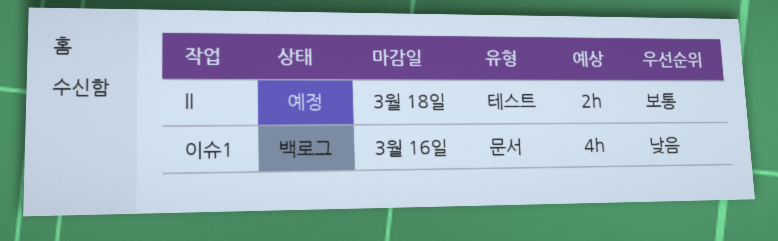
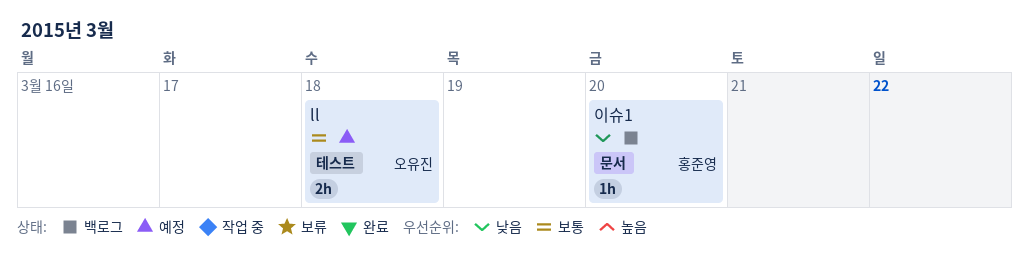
이슈1, estimate: 4h -> 1h
이슈1, due: Mar 16 -> Mar 20

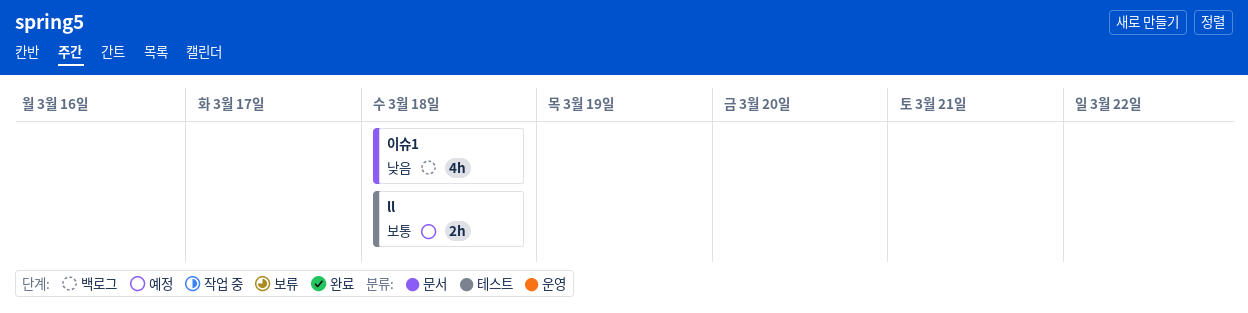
이슈1, estimate: 1h -> 4h
이슈1, due: Mar 20 -> Mar 18

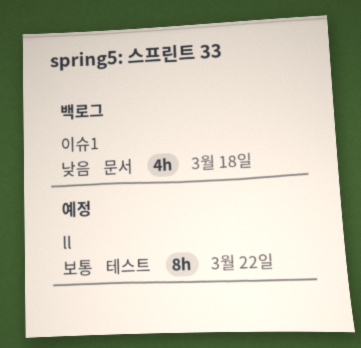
ll, estimate: 2h -> 8h
ll, due: Mar 18 -> Mar 22

